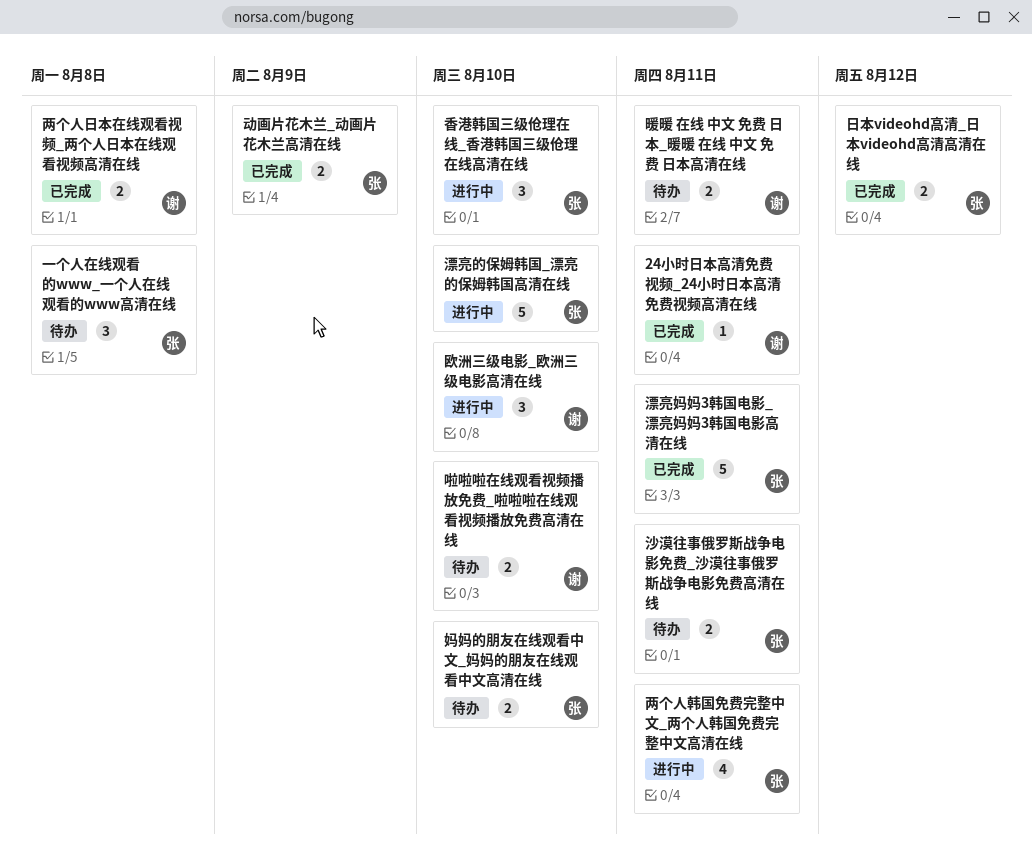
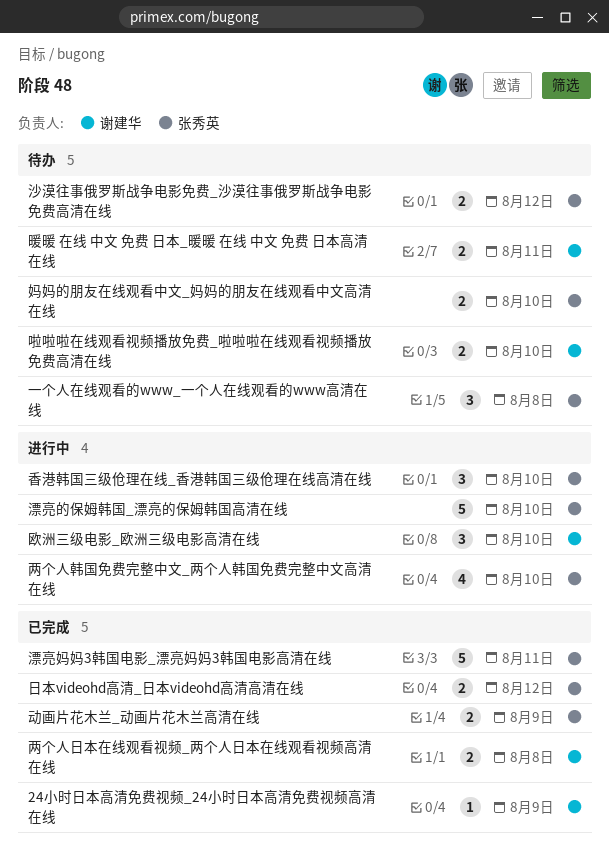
24小时日本高清免费视频_24小时日本高清免费视频高清在线, due: Aug 11 -> Aug 9
两个人韩国免费完整中文_两个人韩国免费完整中文高清在线, due: Aug 11 -> Aug 10
沙漠往事俄罗斯战争电影免费_沙漠往事俄罗斯战争电影免费高清在线, due: Aug 11 -> Aug 12

